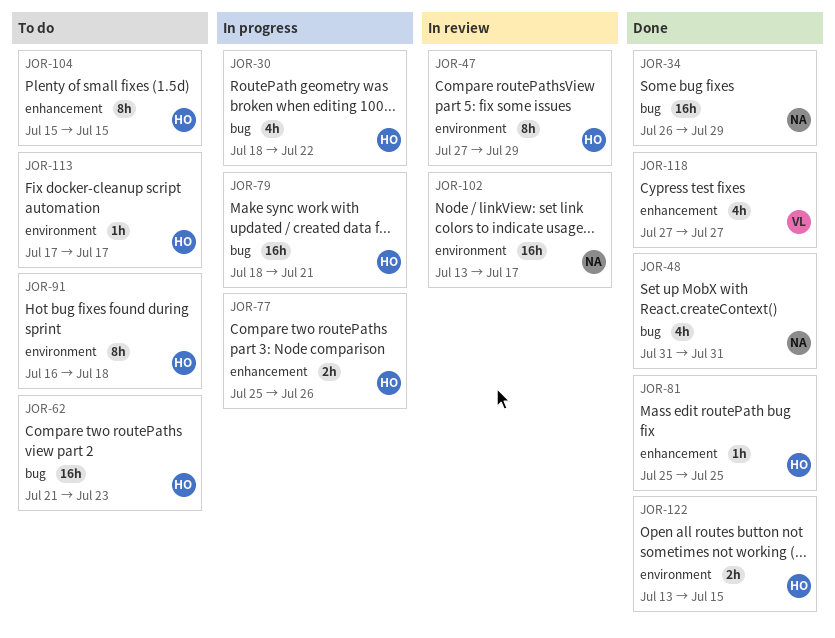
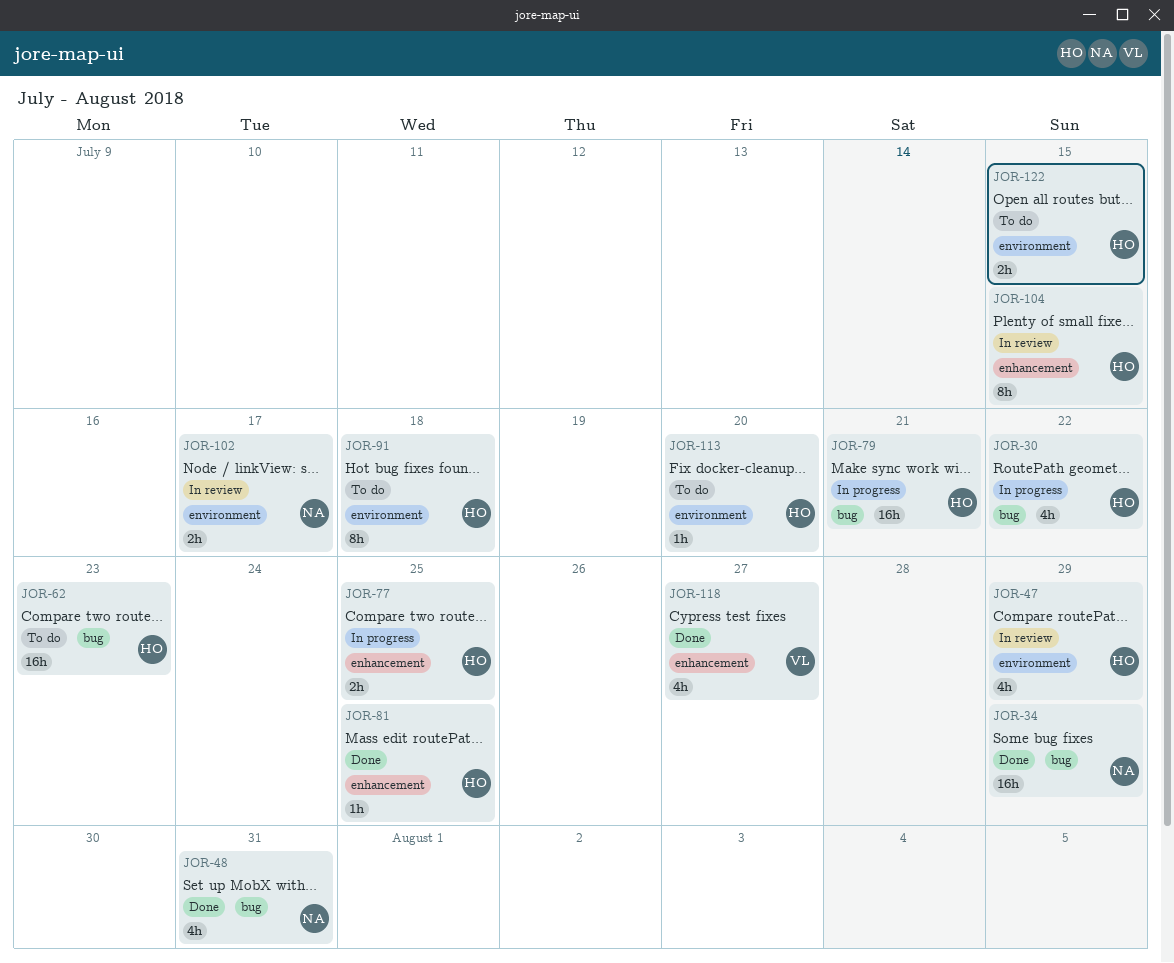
JOR-47, estimate: 8h -> 4h
JOR-77, due: Jul 26 -> Jul 25
JOR-102, estimate: 16h -> 2h
JOR-104, status: To do -> In review
JOR-113, due: Jul 17 -> Jul 20
JOR-122, status: Done -> To do

